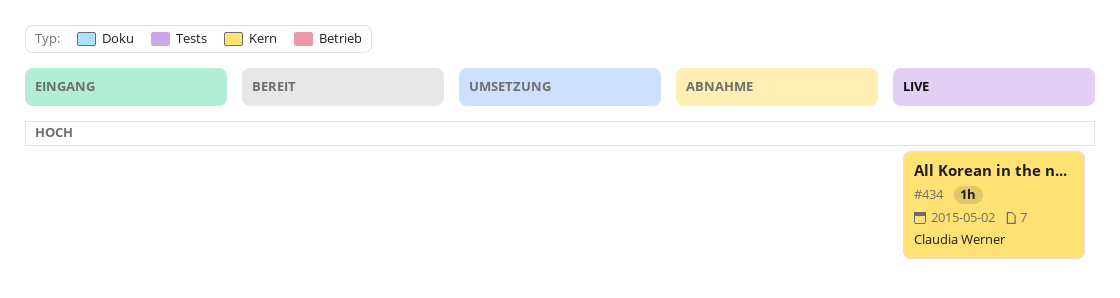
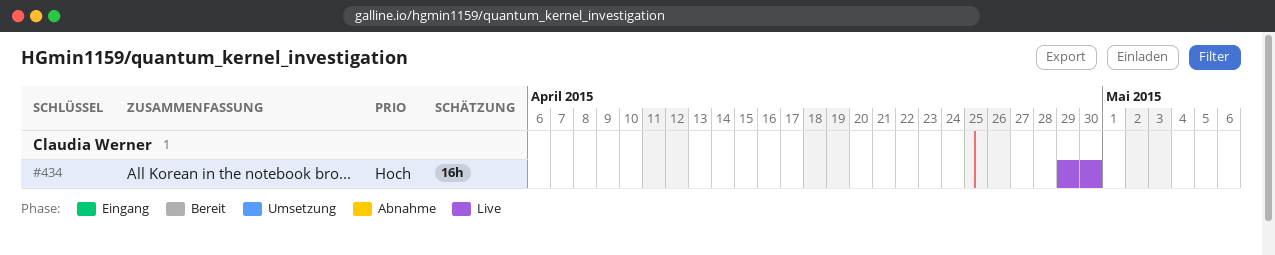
#434, estimate: 1h -> 16h
#434, due: May 2 -> Apr 30

